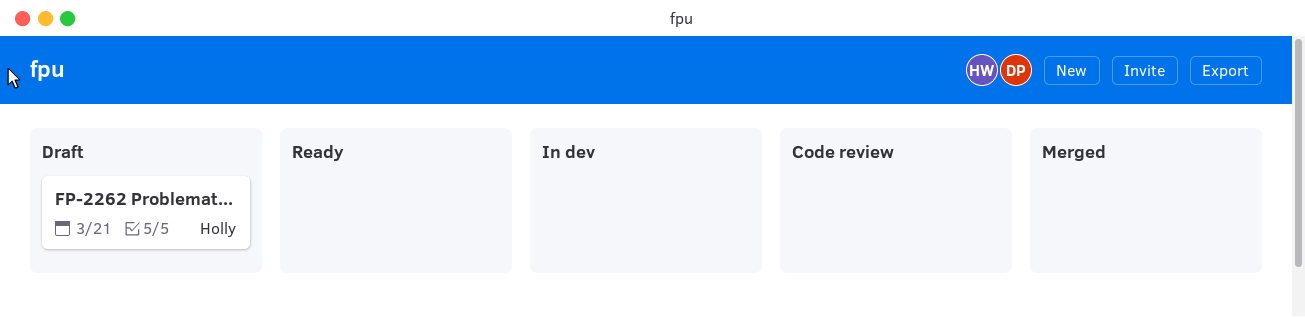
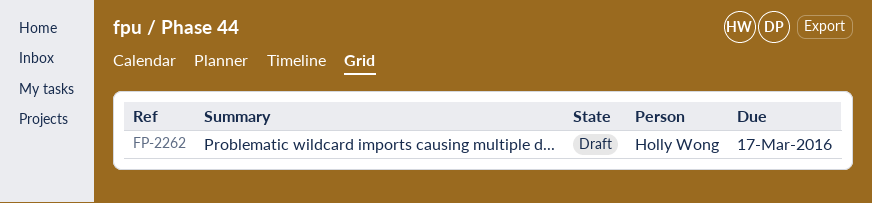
FP-2262, due: Mar 21 -> Mar 17

